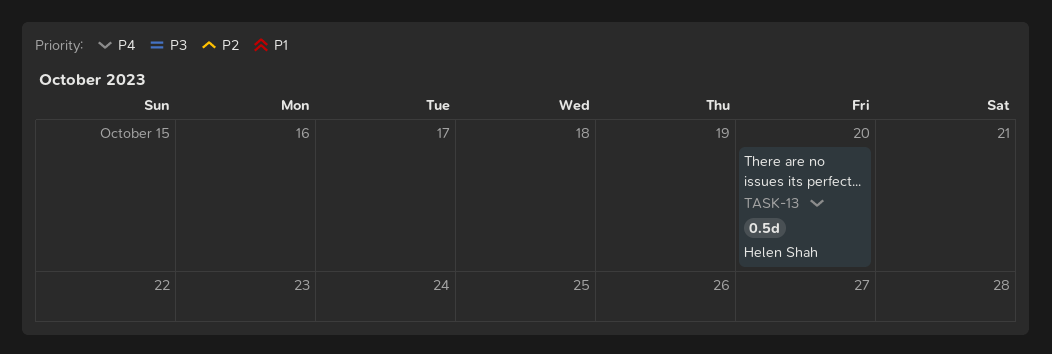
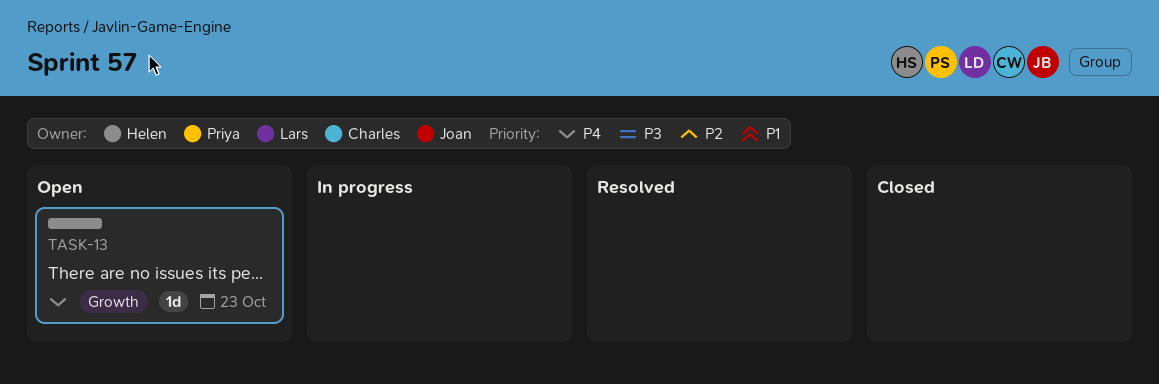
TASK-13, estimate: 0.5d -> 1d
TASK-13, due: Oct 20 -> Oct 23

